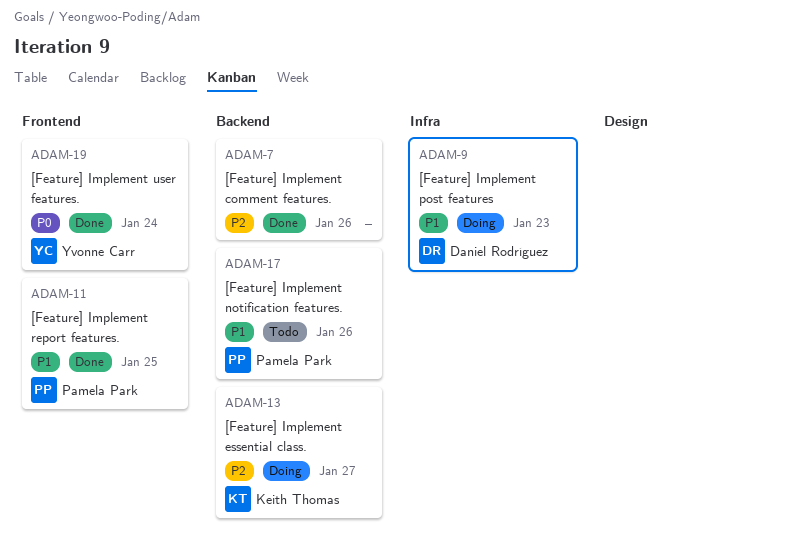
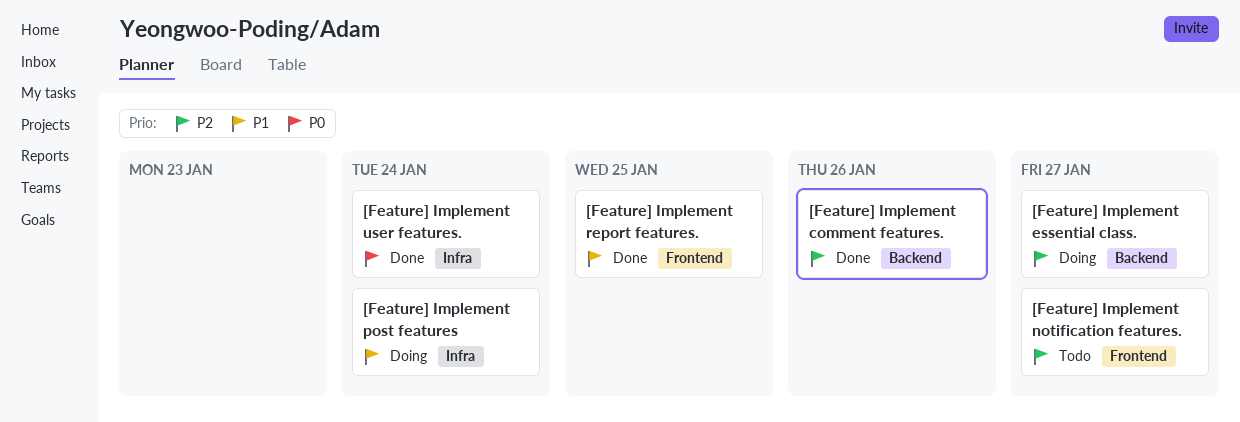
[Feature] Implement notification features., priority: P1 -> P2
[Feature] Implement notification features., label: Backend -> Frontend
[Feature] Implement notification features., due: Jan 26 -> Jan 27
[Feature] Implement post features, due: Jan 23 -> Jan 24
[Feature] Implement user features., label: Frontend -> Infra

